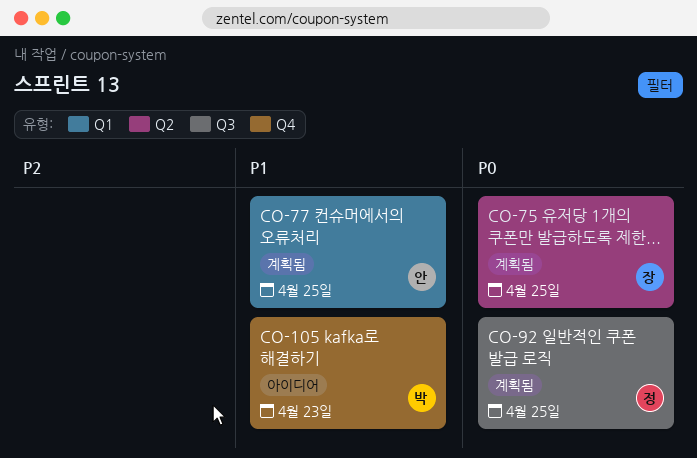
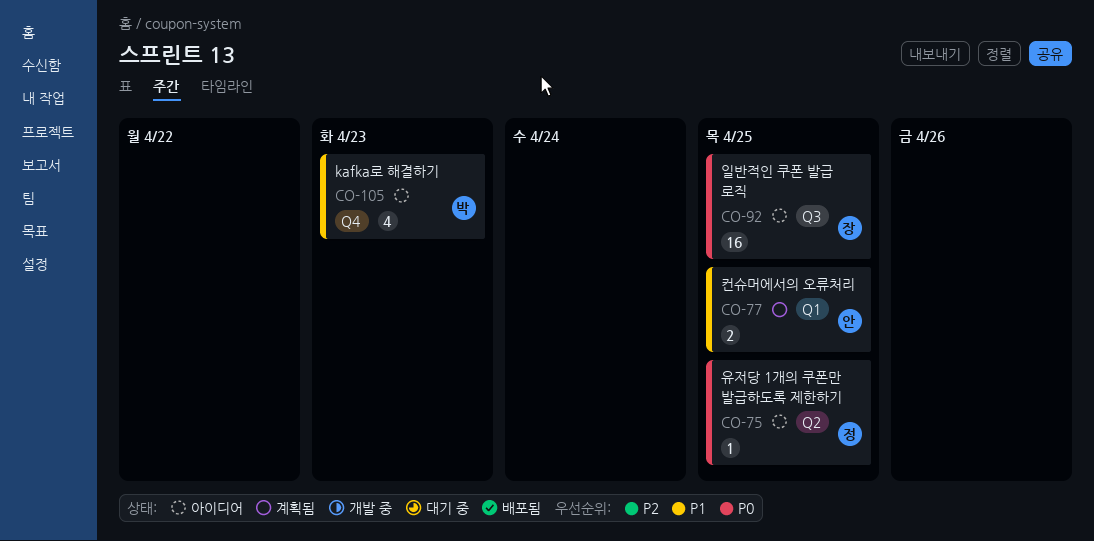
CO-75, status: 계획됨 -> 아이디어
CO-75, owner: 장 -> 정
CO-92, status: 계획됨 -> 아이디어
CO-92, owner: 정 -> 장

